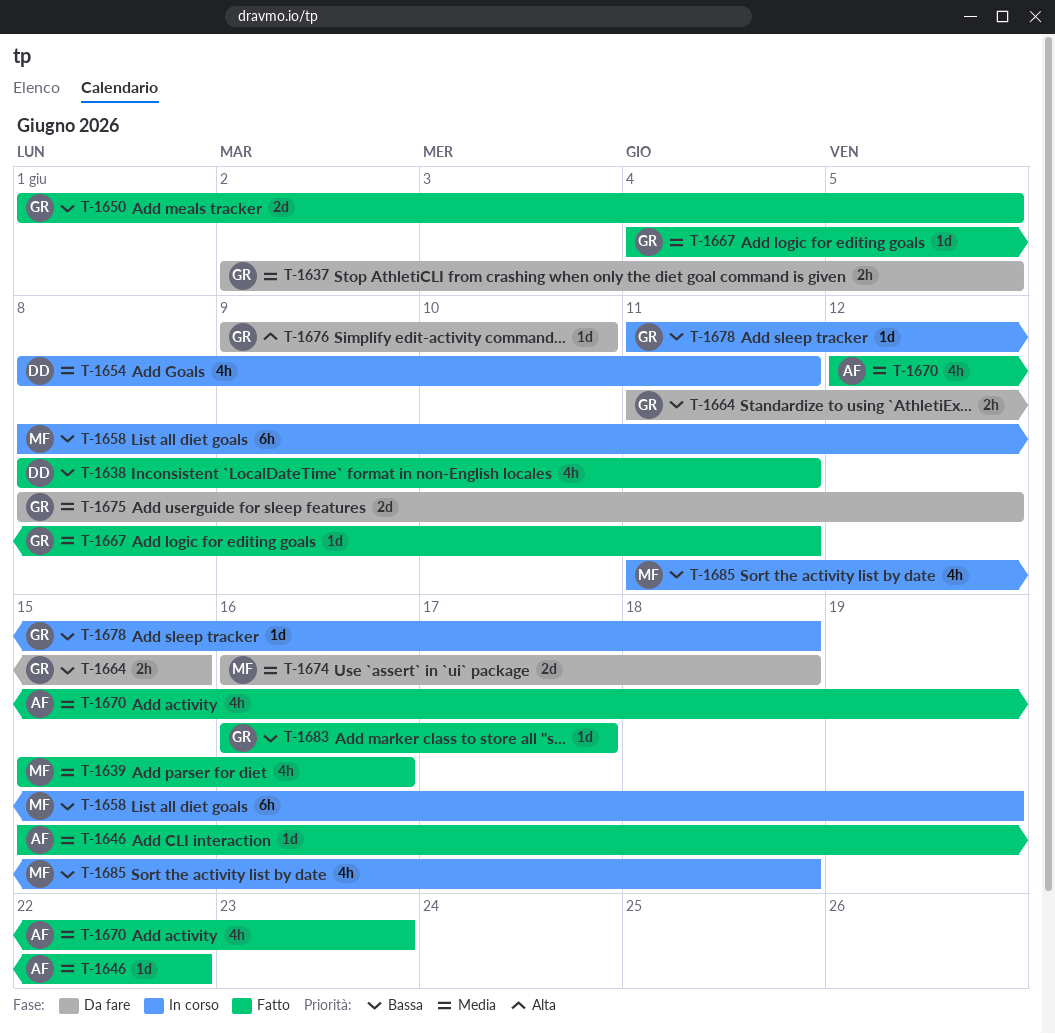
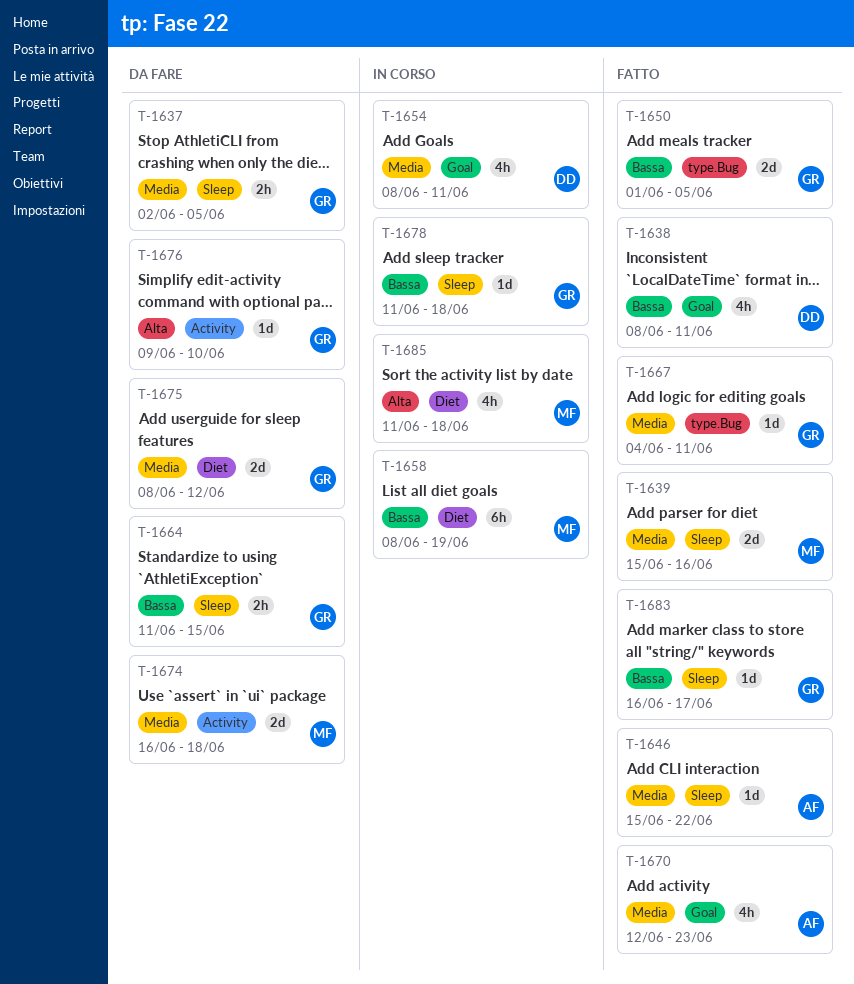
T-1639, estimate: 4h -> 2d
T-1685, priority: Bassa -> Alta

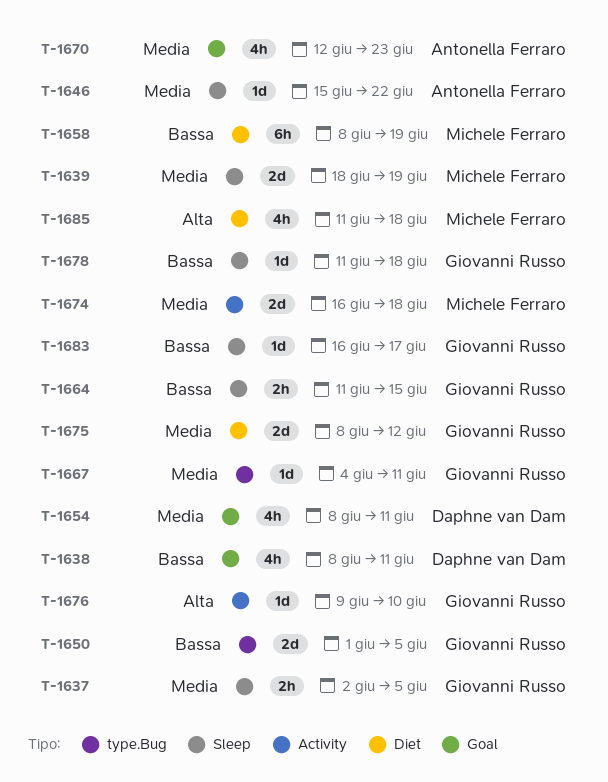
T-1639, start: Jun 15 -> Jun 18
T-1639, due: Jun 16 -> Jun 19

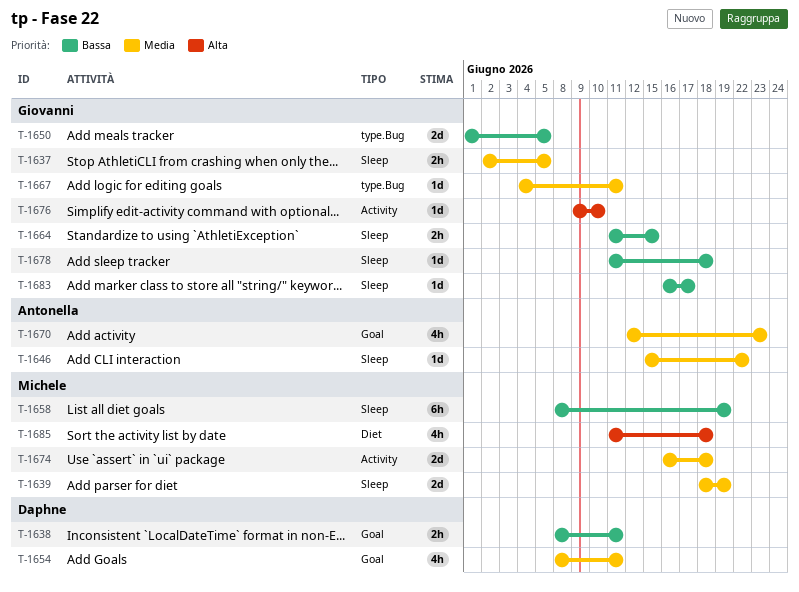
T-1638, estimate: 4h -> 2h
T-1658, label: Diet -> Sleep
T-1675: present -> none

